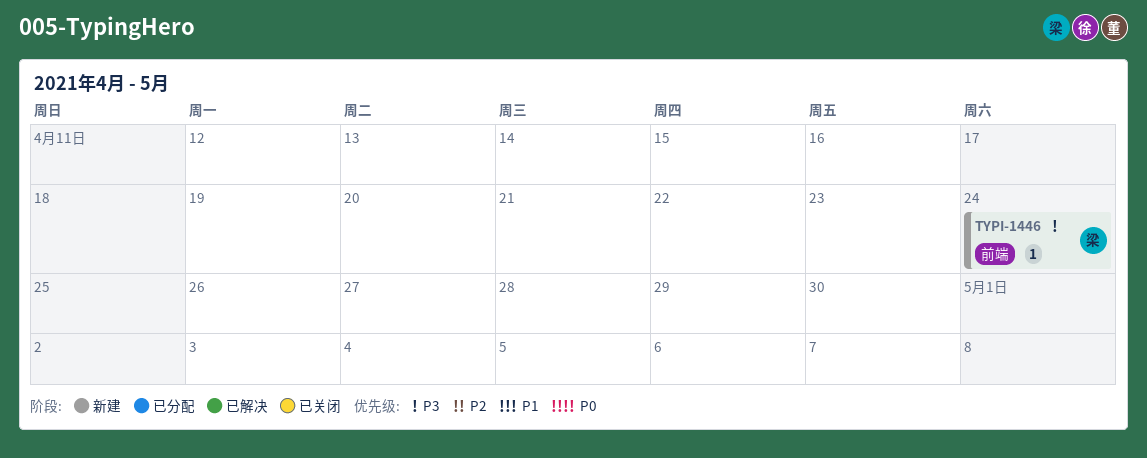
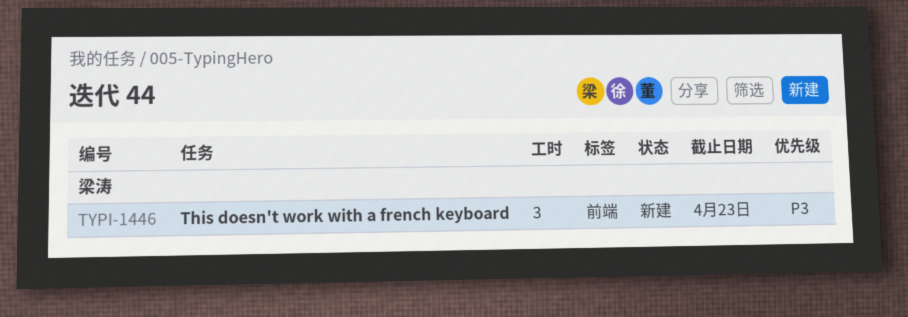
TYPI-1446, estimate: 1 -> 3
TYPI-1446, due: Apr 24 -> Apr 23

